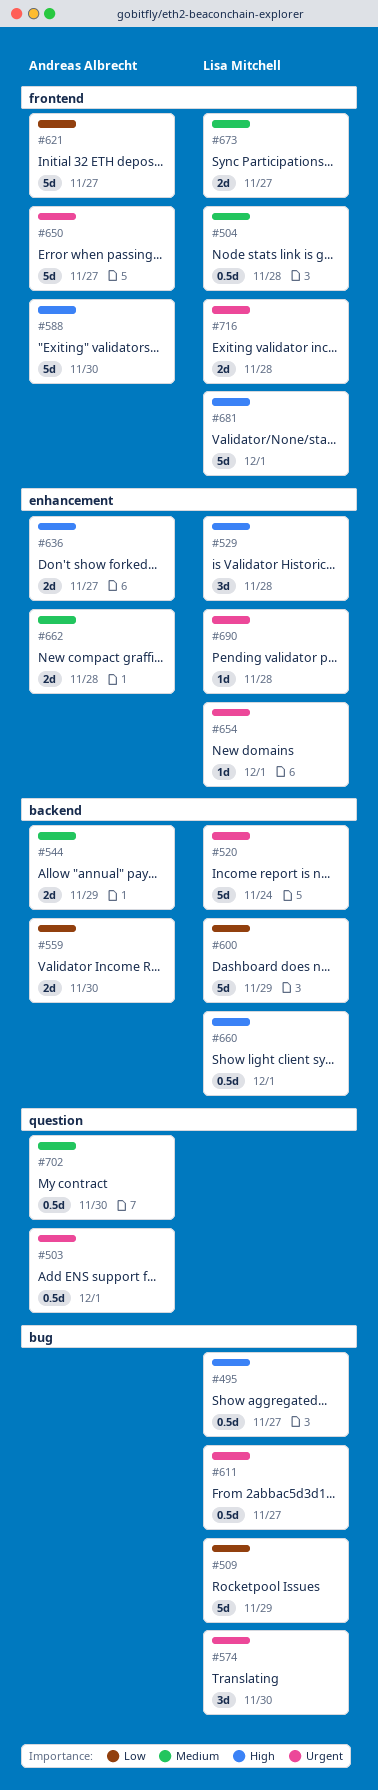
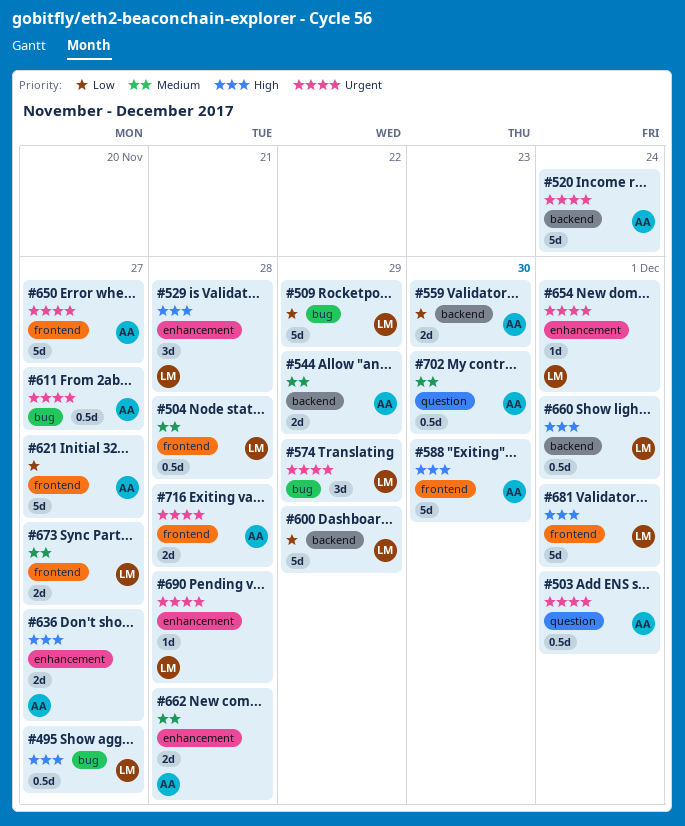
#520, owner: Lisa Mitchell -> Andreas Albrecht
#574, due: Nov 30 -> Nov 29
#611, owner: Lisa Mitchell -> Andreas Albrecht
#716, owner: Lisa Mitchell -> Andreas Albrecht

